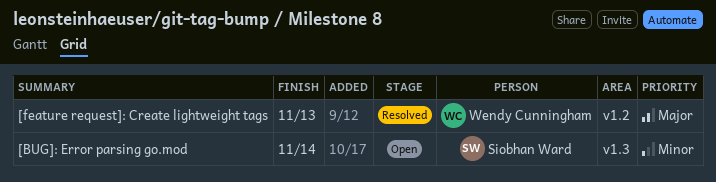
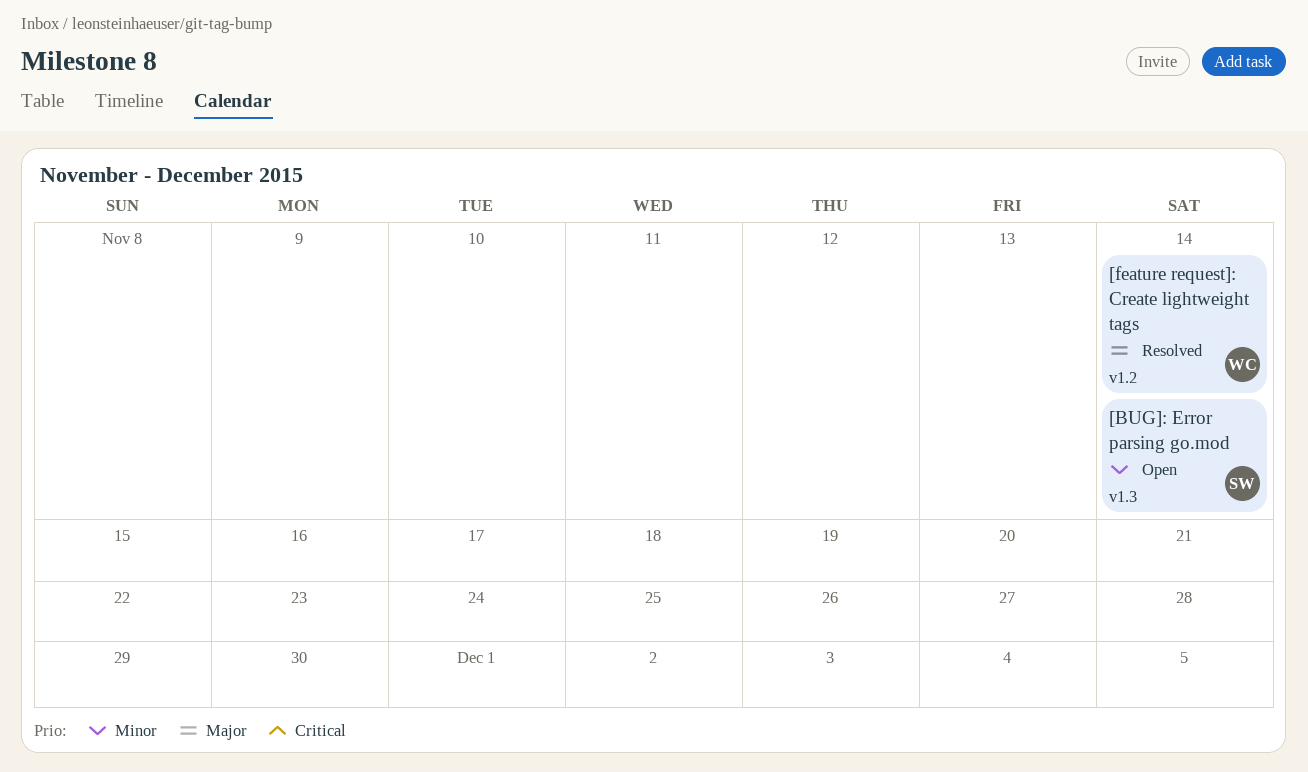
[feature request]: Create lightweight tags, due: Nov 13 -> Nov 14

